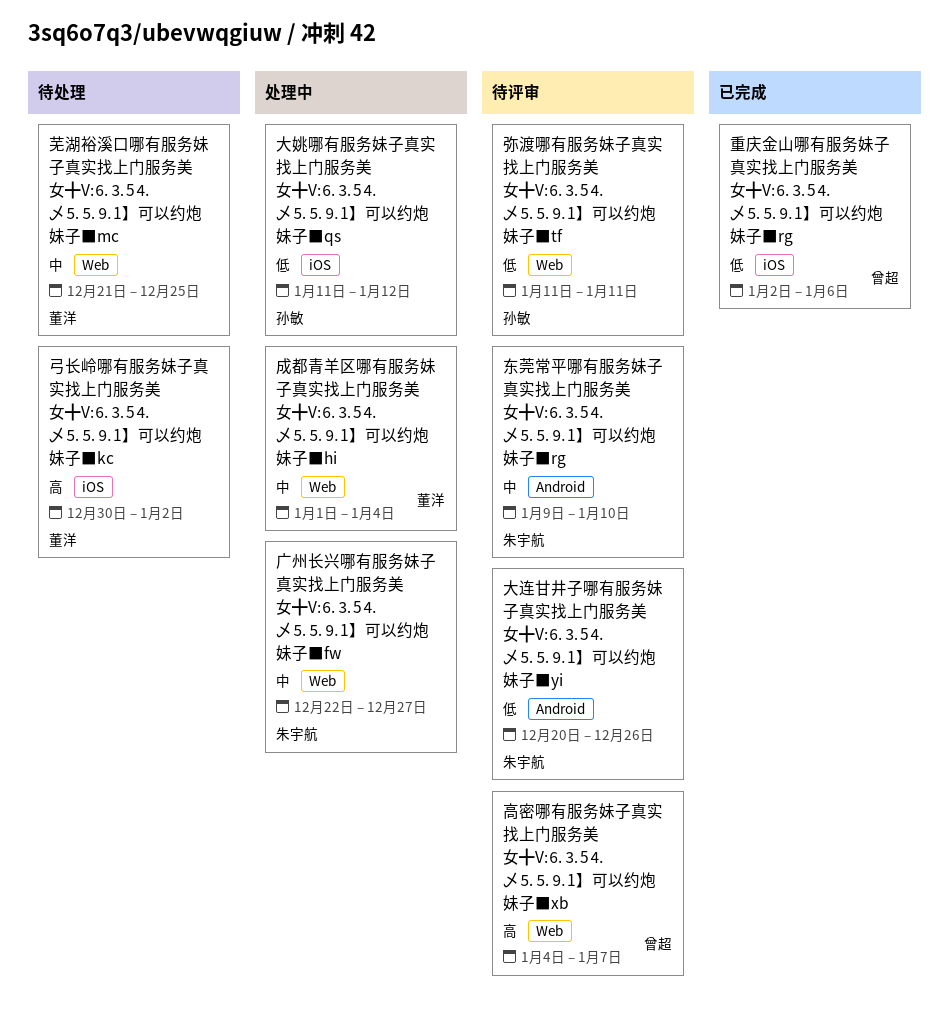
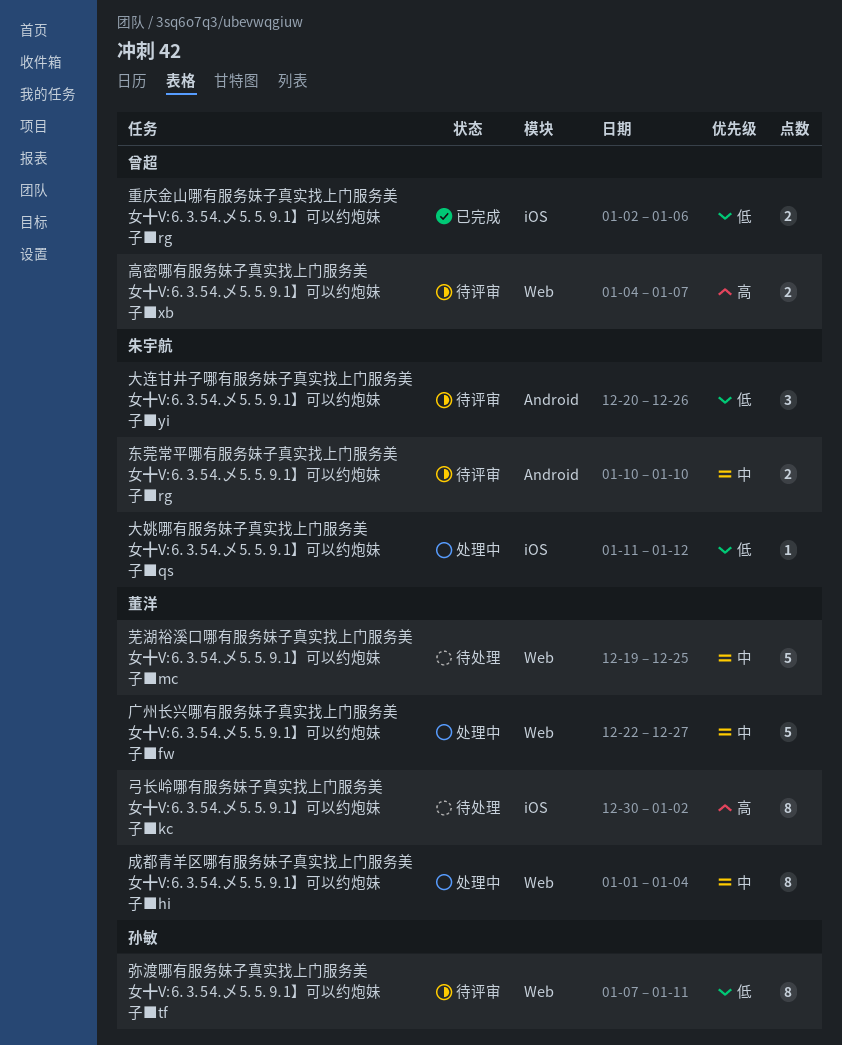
东莞常平哪有服务妹子真实找上门服务美女╋V:⒍⒊5⒋乄⒌⒌⒐1】可以约炮妹子■rg, start: Jan 9 -> Jan 10
大姚哪有服务妹子真实找上门服务美女╋V:⒍⒊5⒋乄⒌⒌⒐1】可以约炮妹子■qs, owner: 孙敏 -> 朱宇航
广州长兴哪有服务妹子真实找上门服务美女╋V:⒍⒊5⒋乄⒌⒌⒐1】可以约炮妹子■fw, owner: 朱宇航 -> 董洋
弥渡哪有服务妹子真实找上门服务美女╋V:⒍⒊5⒋乄⒌⒌⒐1】可以约炮妹子■tf, start: Jan 11 -> Jan 7
芜湖裕溪口哪有服务妹子真实找上门服务美女╋V:⒍⒊5⒋乄⒌⒌⒐1】可以约炮妹子■mc, start: Dec 21 -> Dec 19

